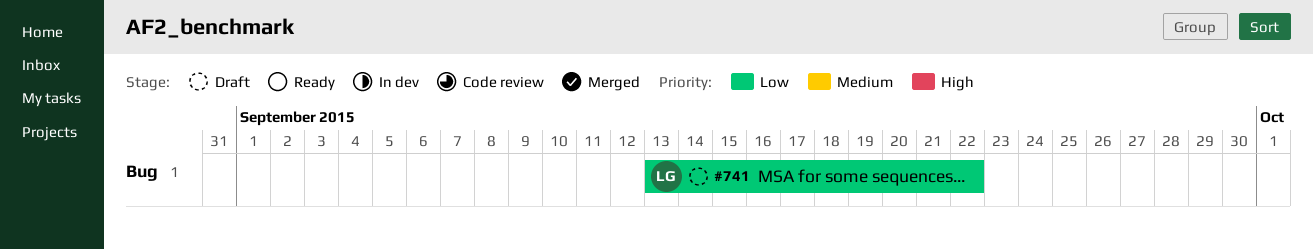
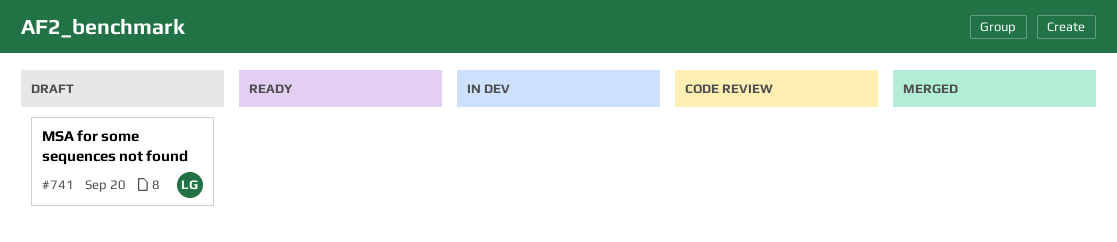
#741, due: Sep 22 -> Sep 20

